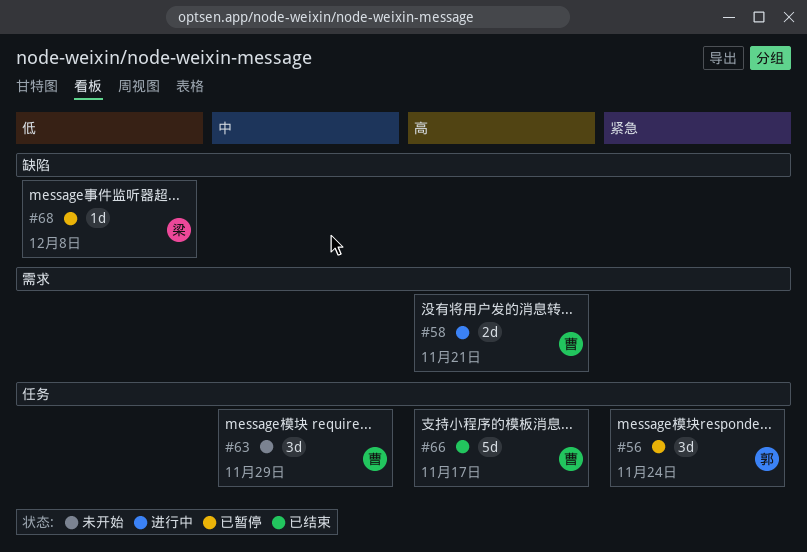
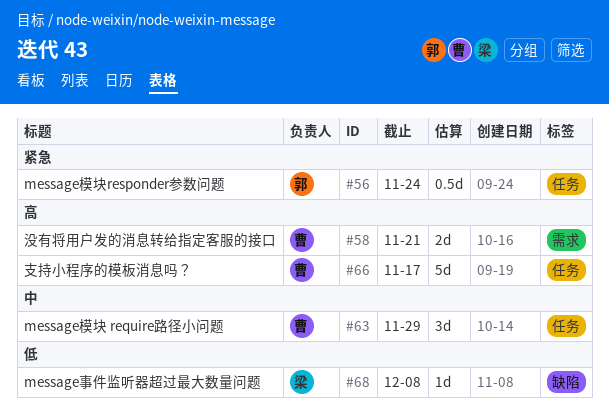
#56, estimate: 3d -> 0.5d

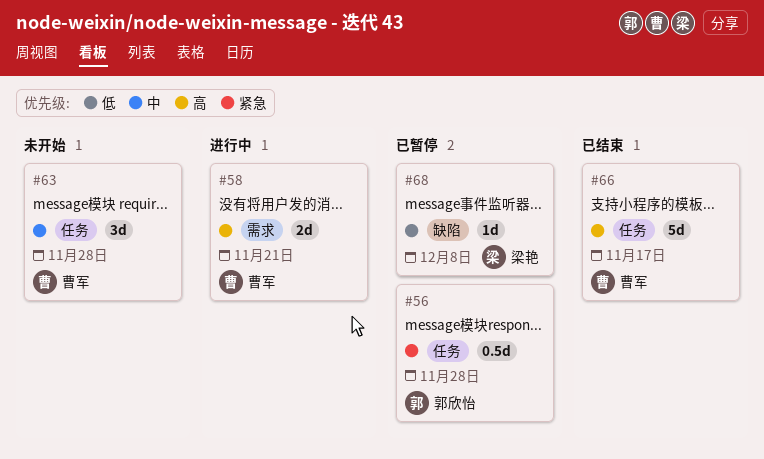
#56, due: Nov 24 -> Nov 28
#63, due: Nov 29 -> Nov 28

